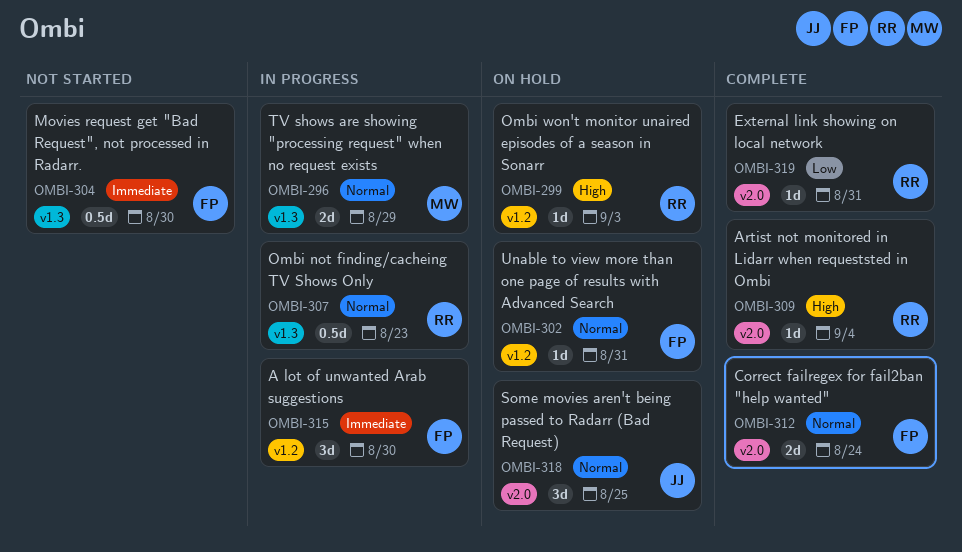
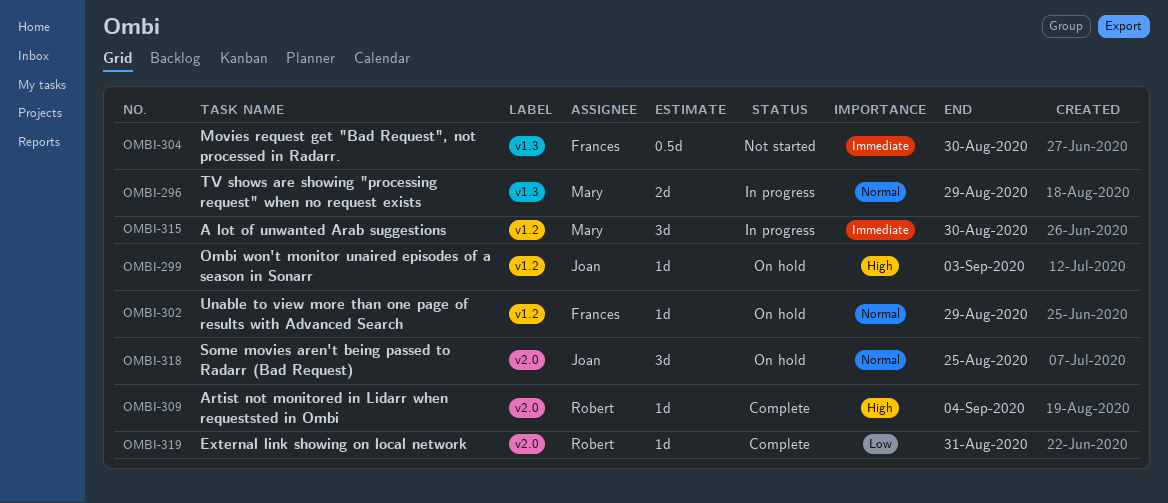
OMBI-299, owner: Robert -> Joan
OMBI-302, due: Aug 31 -> Aug 29
OMBI-307: present -> none
OMBI-312: present -> none
OMBI-315, owner: Frances -> Mary

